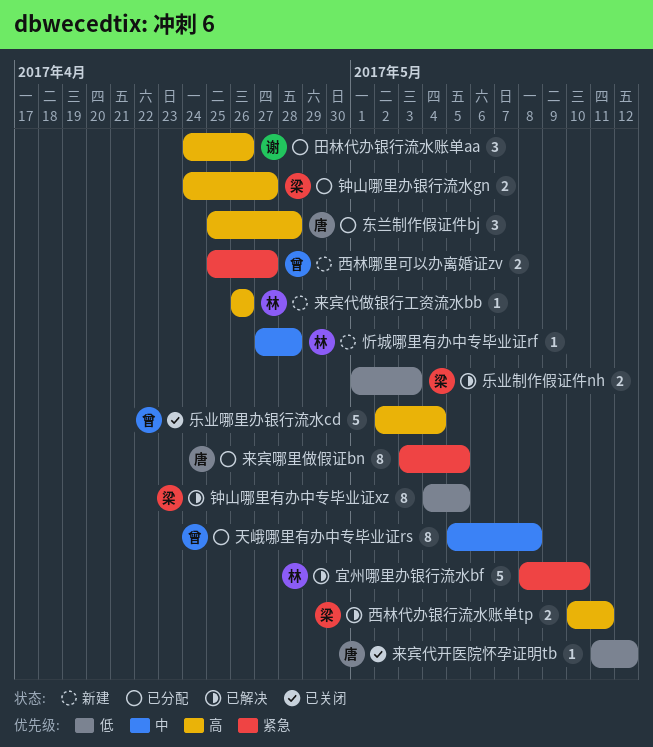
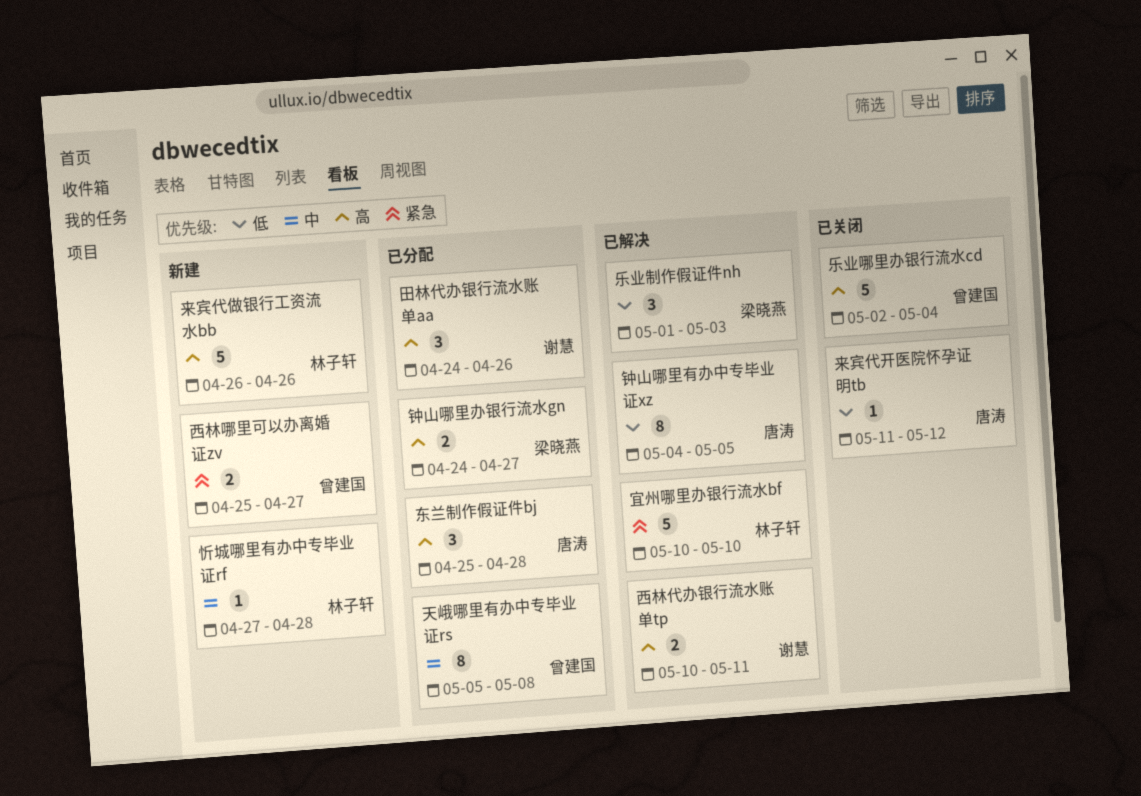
乐业制作假证件nh, estimate: 2 -> 3
宜州哪里办银行流水bf, start: May 8 -> May 10
来宾代做银行工资流水bb, estimate: 1 -> 5
来宾哪里做假证bn: present -> none
西林代办银行流水账单tp, owner: 梁晓燕 -> 谢慧
钟山哪里有办中专毕业证xz, owner: 梁晓燕 -> 唐涛

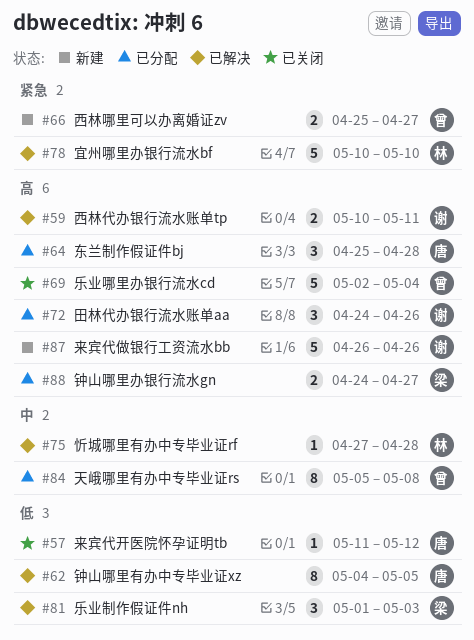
忻城哪里有办中专毕业证rf, status: 新建 -> 已解决
来宾代做银行工资流水bb, owner: 林子轩 -> 谢慧

